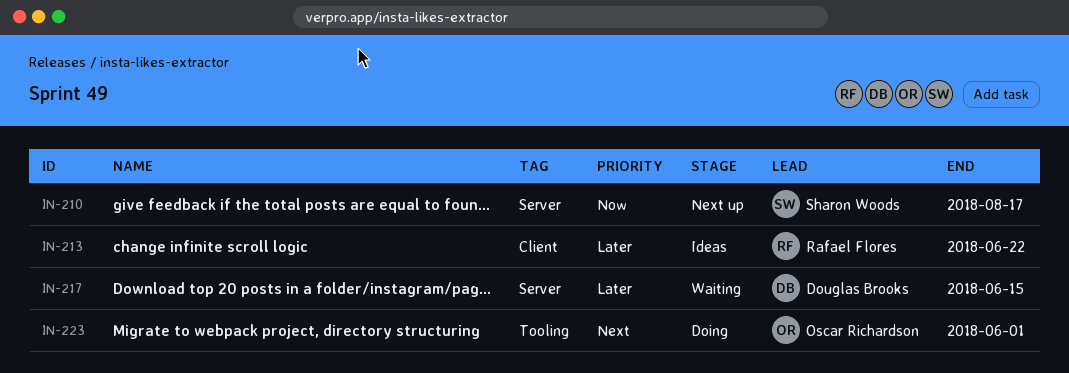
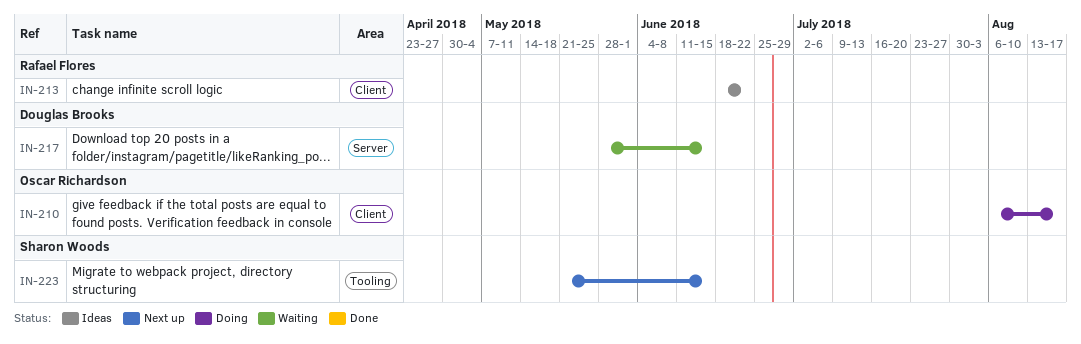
IN-210, status: Next up -> Doing
IN-210, owner: Sharon Woods -> Oscar Richardson
IN-210, label: Server -> Client
IN-223, status: Doing -> Next up
IN-223, owner: Oscar Richardson -> Sharon Woods
IN-223, due: Jun 1 -> Jun 15

